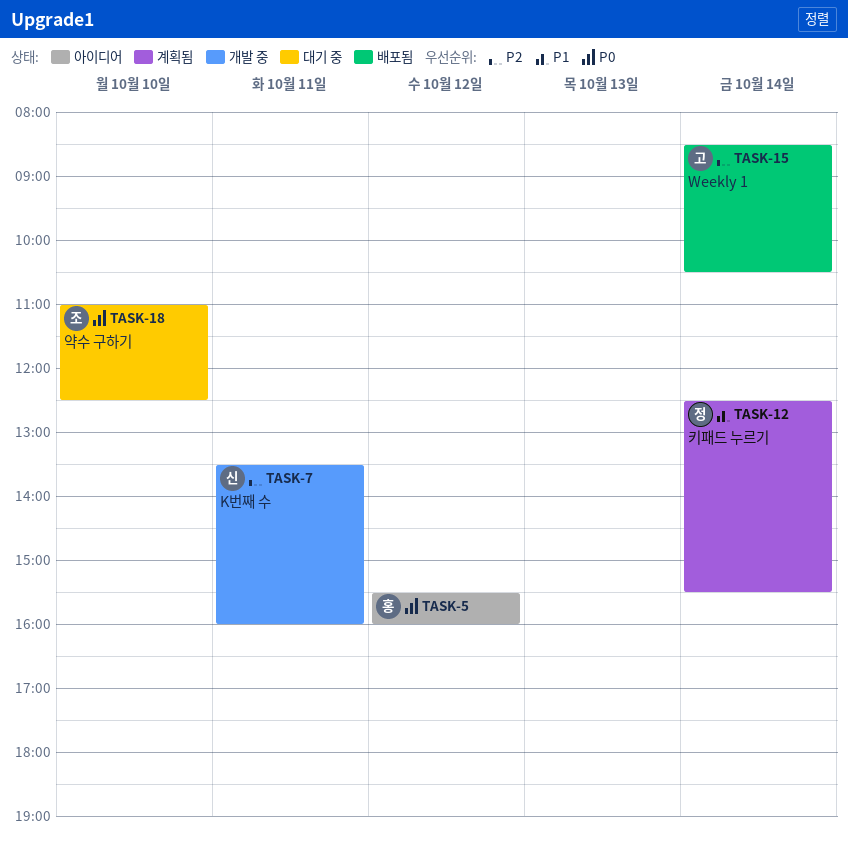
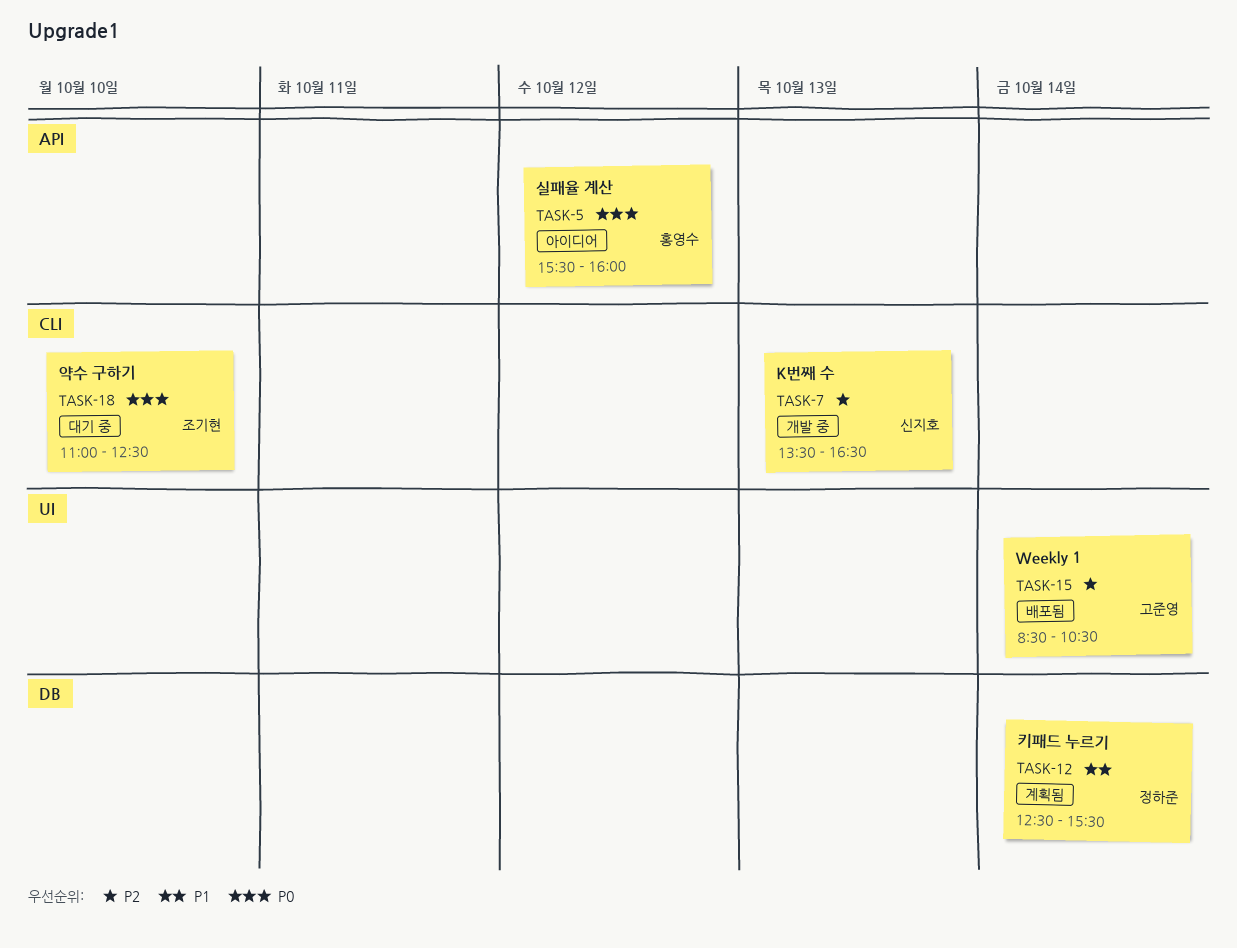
TASK-7, day: Oct 11 -> Oct 13
TASK-7, ends: 16:00 -> 16:30

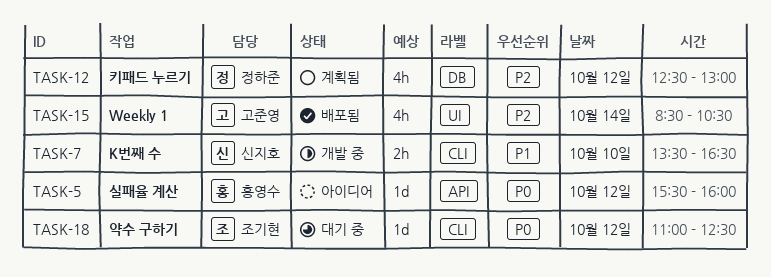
TASK-7, priority: P2 -> P1
TASK-7, day: Oct 13 -> Oct 10
TASK-12, priority: P1 -> P2
TASK-12, day: Oct 14 -> Oct 12
TASK-12, ends: 15:30 -> 13:00
TASK-18, day: Oct 10 -> Oct 12

